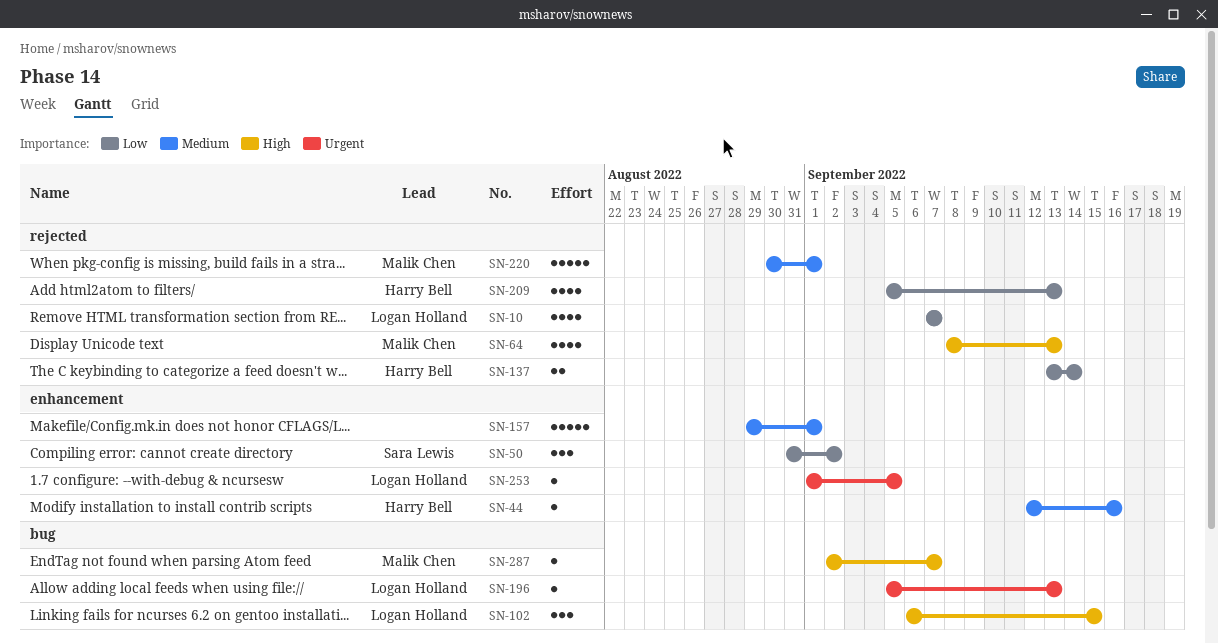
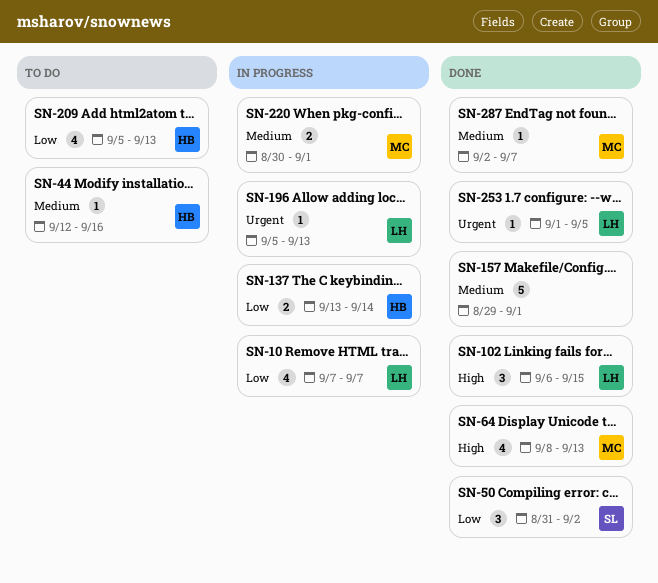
SN-220, estimate: 5 -> 2
SN-287, priority: High -> Medium

